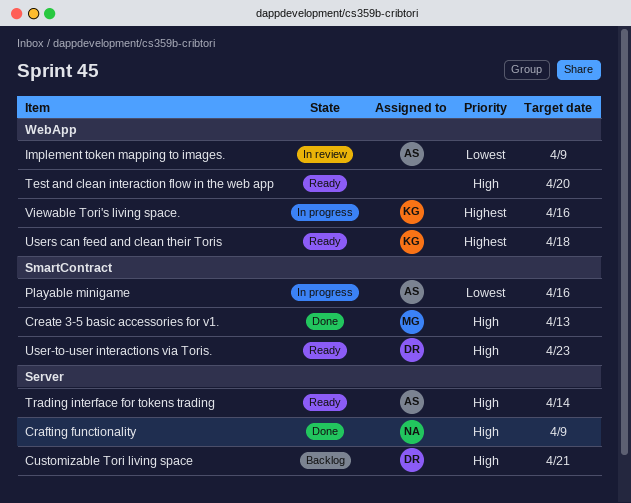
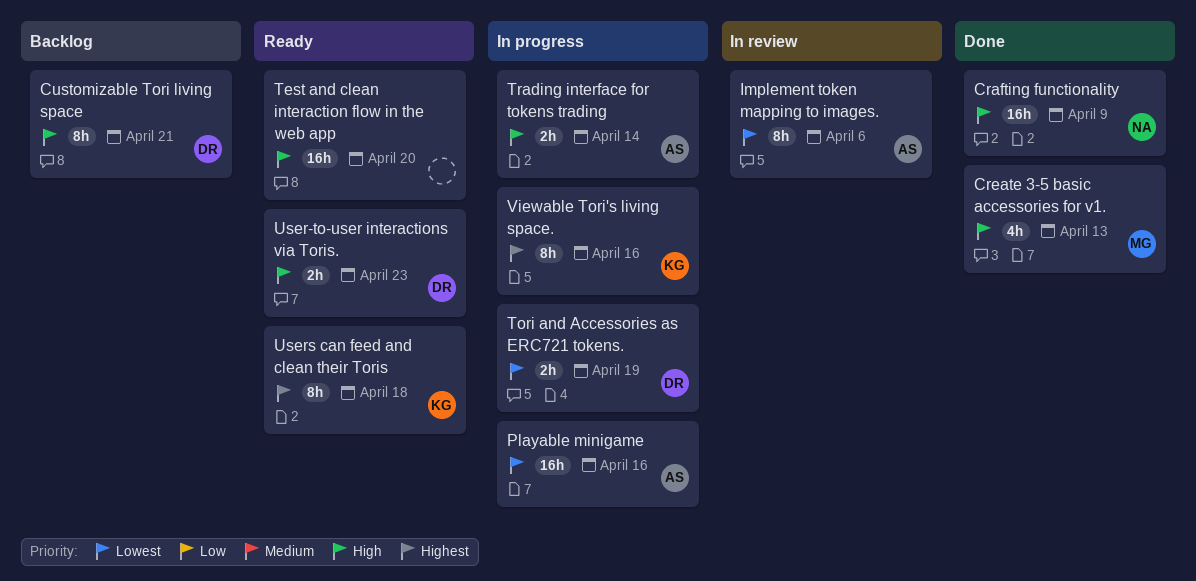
Implement token mapping to images., due: Apr 9 -> Apr 6
Tori and Accessories as ERC721 tokens.: none -> present
Trading interface for tokens trading, status: Ready -> In progress

